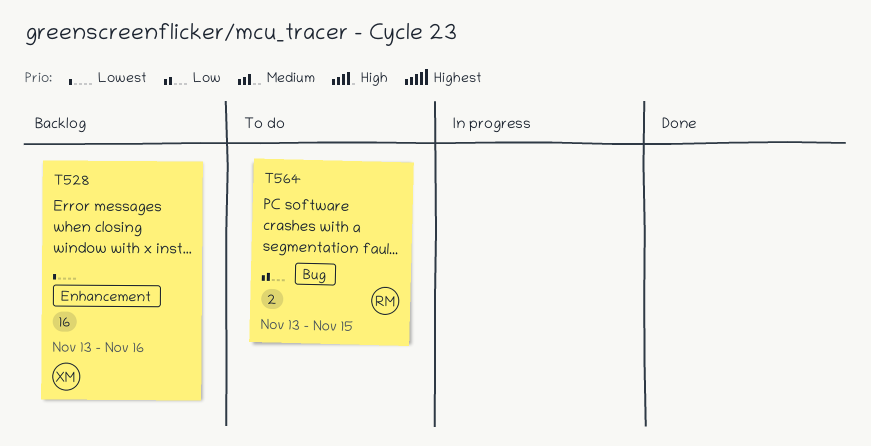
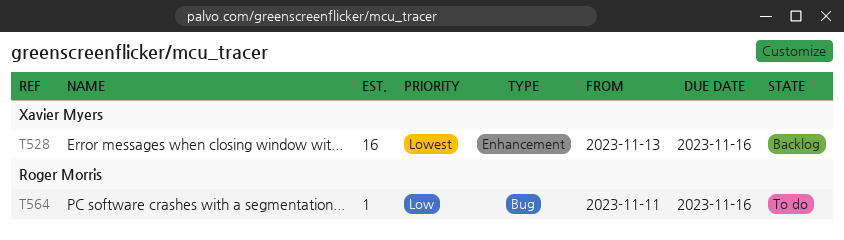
T564, estimate: 2 -> 1
T564, start: Nov 13 -> Nov 11
T564, due: Nov 15 -> Nov 16

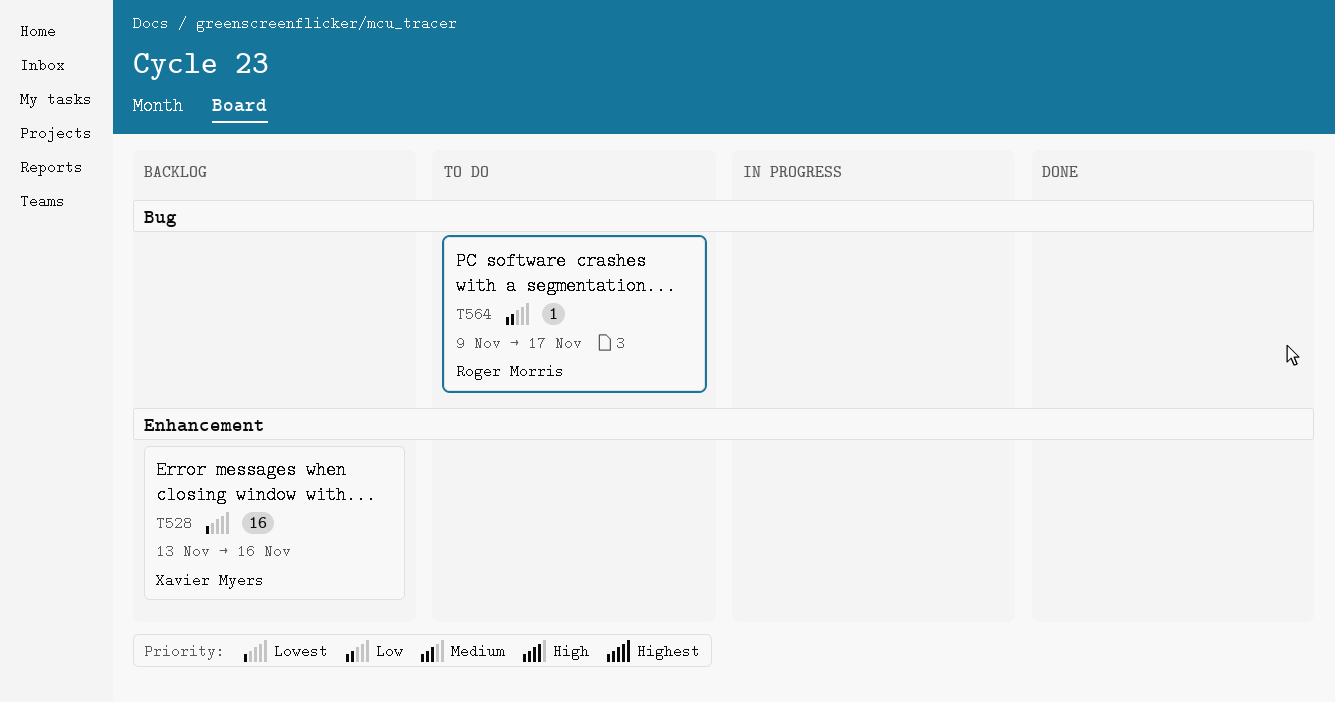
T564, start: Nov 11 -> Nov 9
T564, due: Nov 16 -> Nov 17

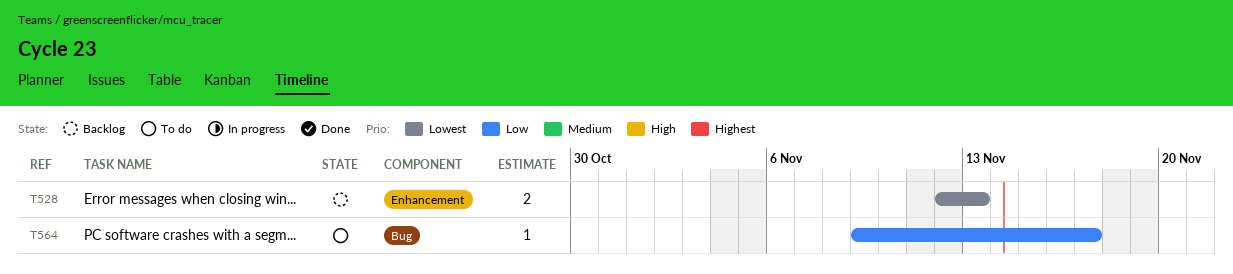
T528, estimate: 16 -> 2
T528, start: Nov 13 -> Nov 12
T528, due: Nov 16 -> Nov 13

